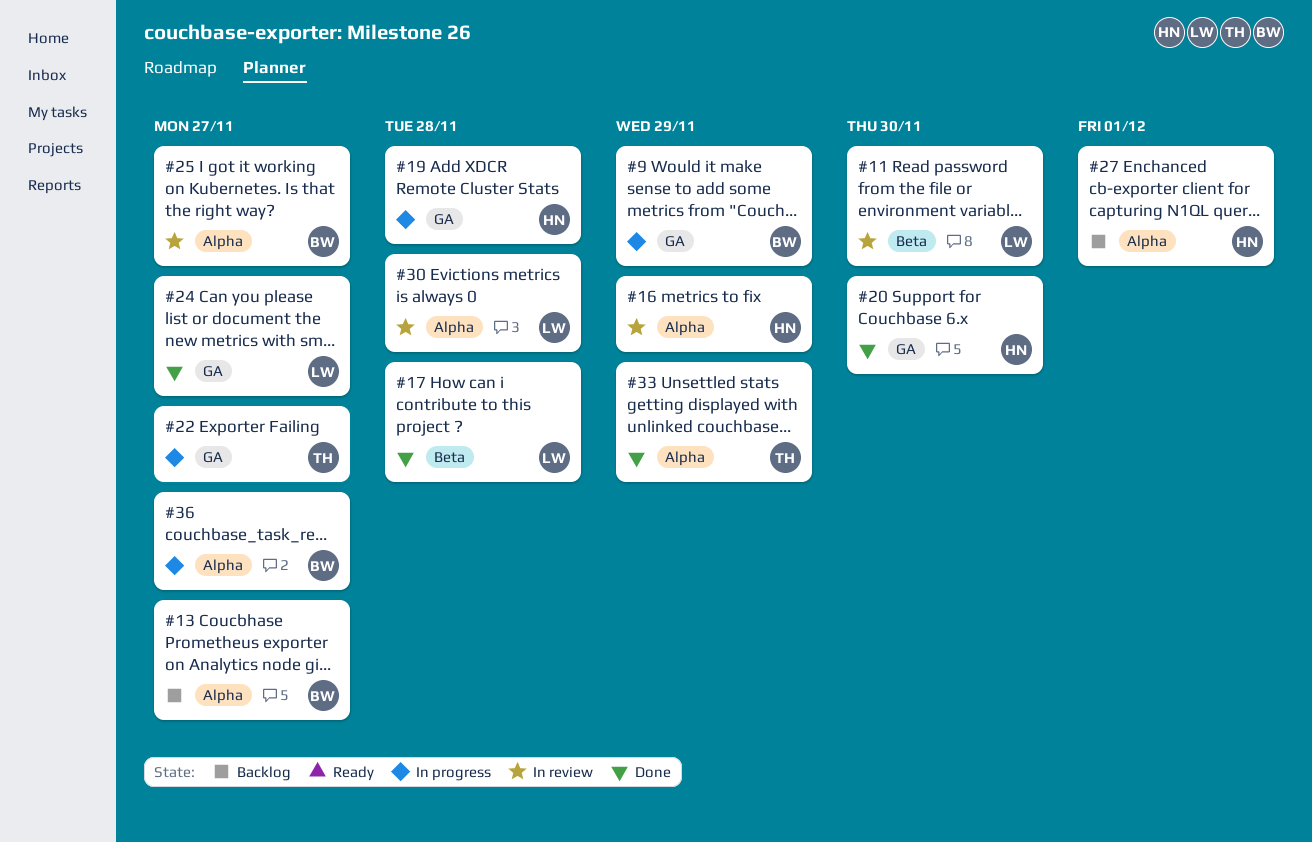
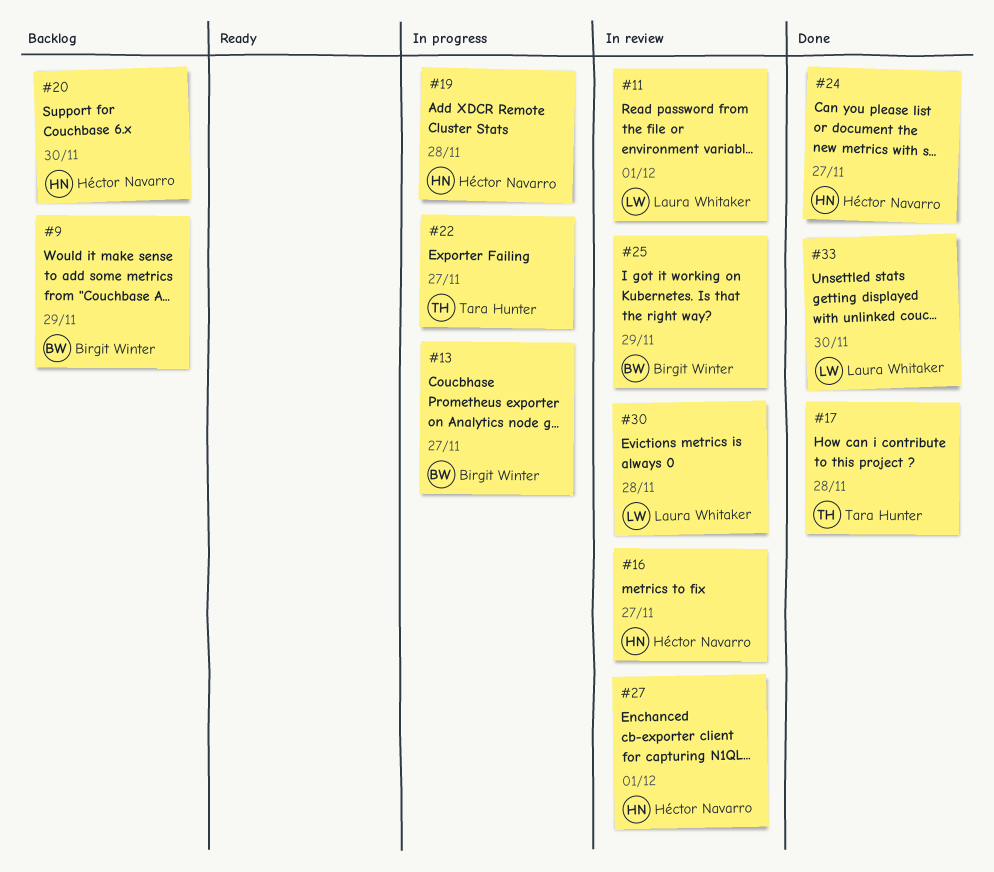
#9, status: In progress -> Backlog
#11, due: Nov 30 -> Dec 1
#13, status: Backlog -> In progress
#16, due: Nov 29 -> Nov 27
#17, owner: Laura Whitaker -> Tara Hunter
#20, status: Done -> Backlog
#24, owner: Laura Whitaker -> Héctor Navarro
#25, due: Nov 27 -> Nov 29
#27, status: Backlog -> In review
#33, owner: Tara Hunter -> Laura Whitaker
#33, due: Nov 29 -> Nov 30
#36: present -> none

